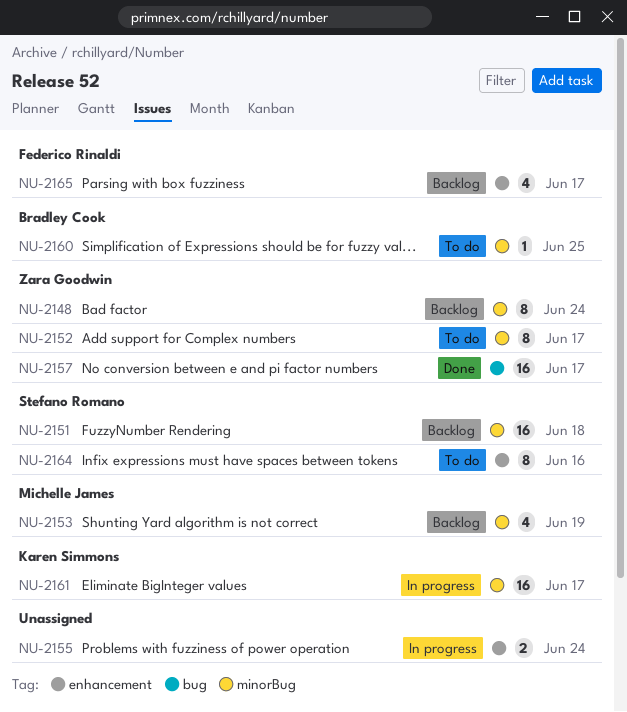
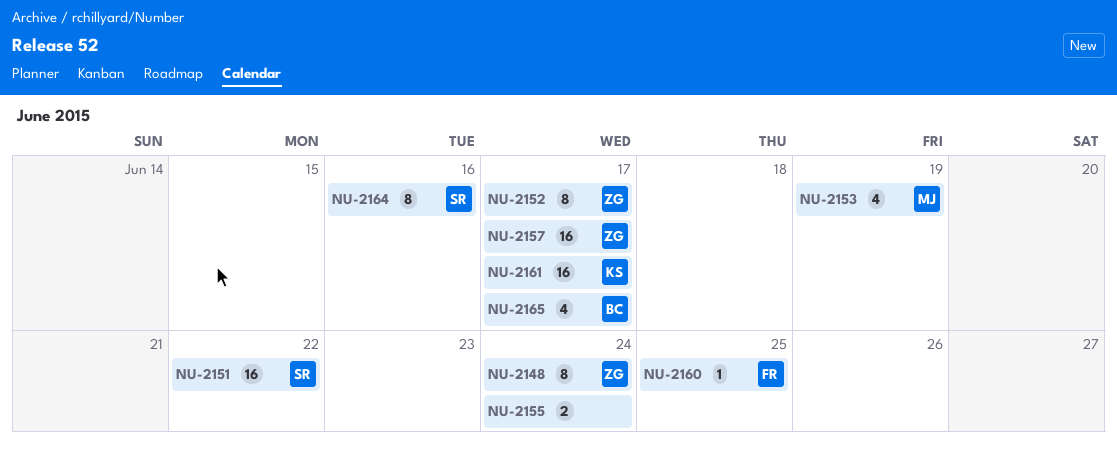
NU-2151, due: Jun 18 -> Jun 22
NU-2160, owner: Bradley Cook -> Federico Rinaldi
NU-2165, owner: Federico Rinaldi -> Bradley Cook

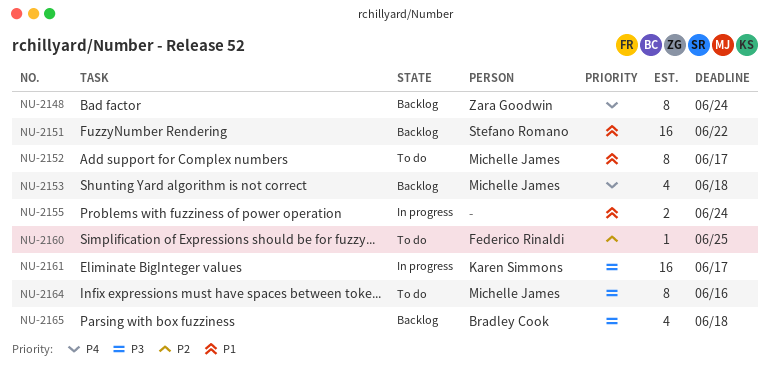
NU-2152, owner: Zara Goodwin -> Michelle James
NU-2153, due: Jun 19 -> Jun 18
NU-2157: present -> none
NU-2164, owner: Stefano Romano -> Michelle James
NU-2165, due: Jun 17 -> Jun 18

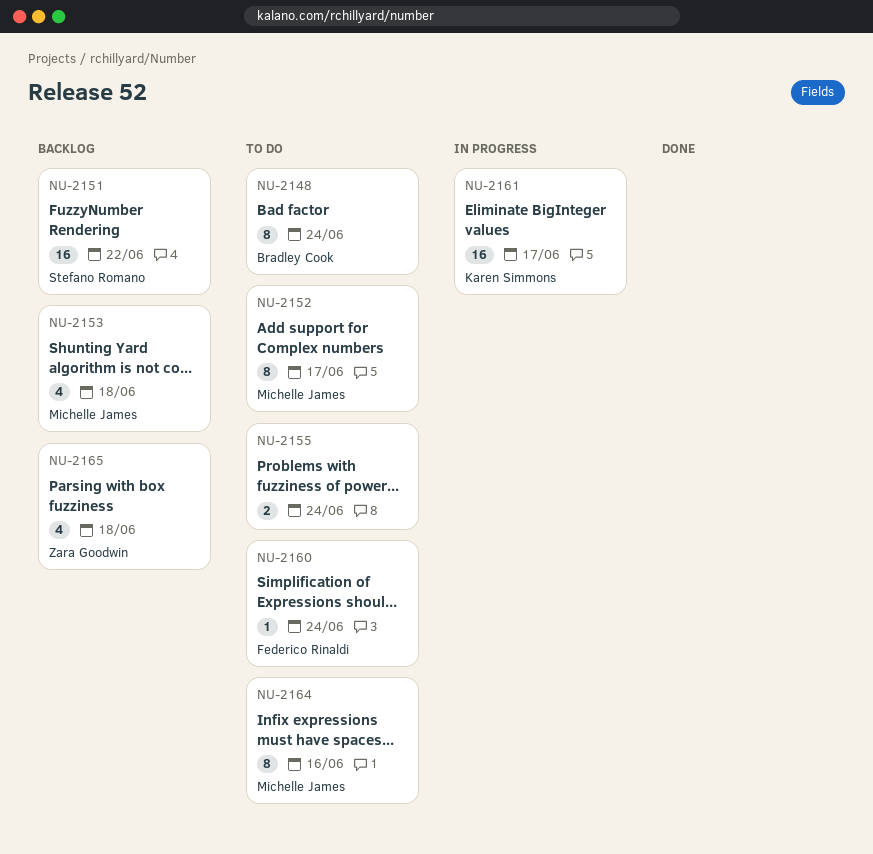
NU-2148, status: Backlog -> To do
NU-2148, owner: Zara Goodwin -> Bradley Cook
NU-2155, status: In progress -> To do
NU-2160, due: Jun 25 -> Jun 24
NU-2165, owner: Bradley Cook -> Zara Goodwin

